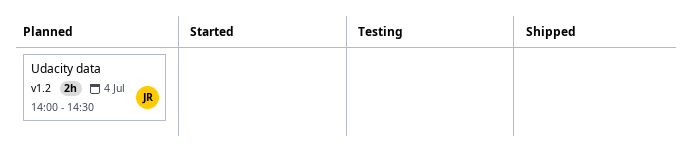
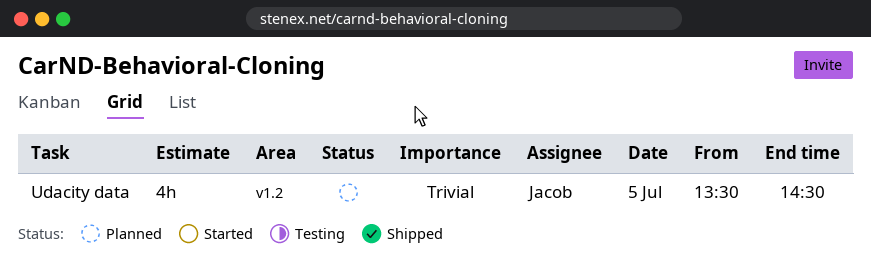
Udacity data, estimate: 2h -> 4h
Udacity data, day: Jul 4 -> Jul 5
Udacity data, begins: 14:00 -> 13:30

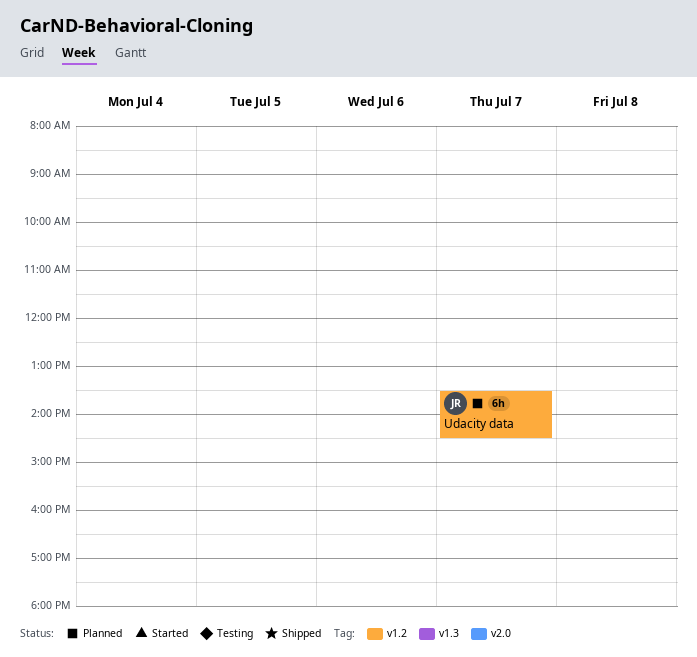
Udacity data, estimate: 4h -> 6h
Udacity data, day: Jul 5 -> Jul 7

